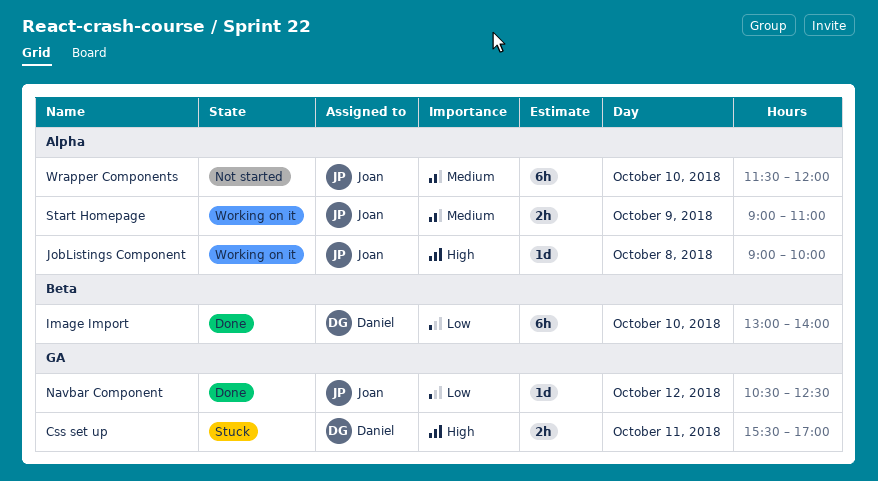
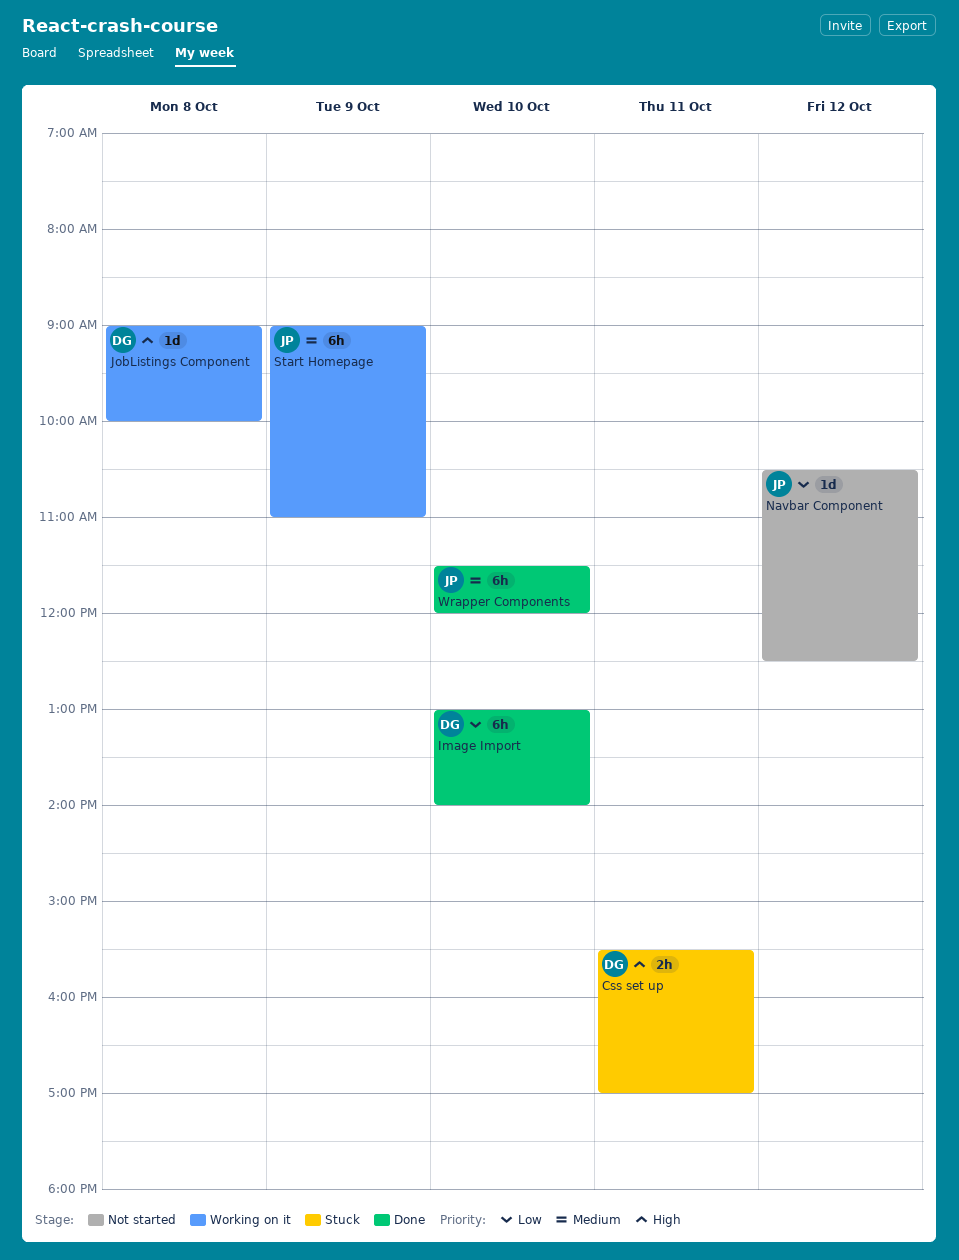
JobListings Component, owner: Joan -> Daniel
Navbar Component, status: Done -> Not started
Start Homepage, estimate: 2h -> 6h
Wrapper Components, status: Not started -> Done

